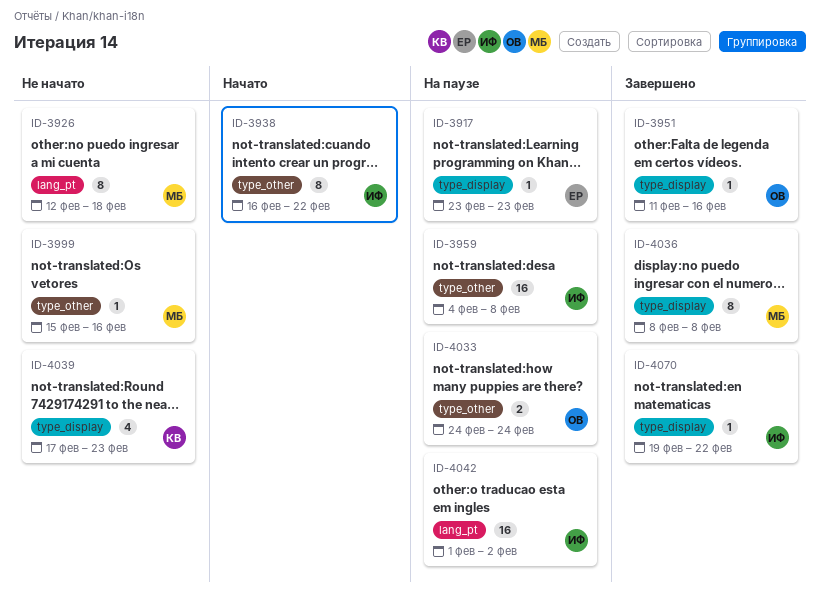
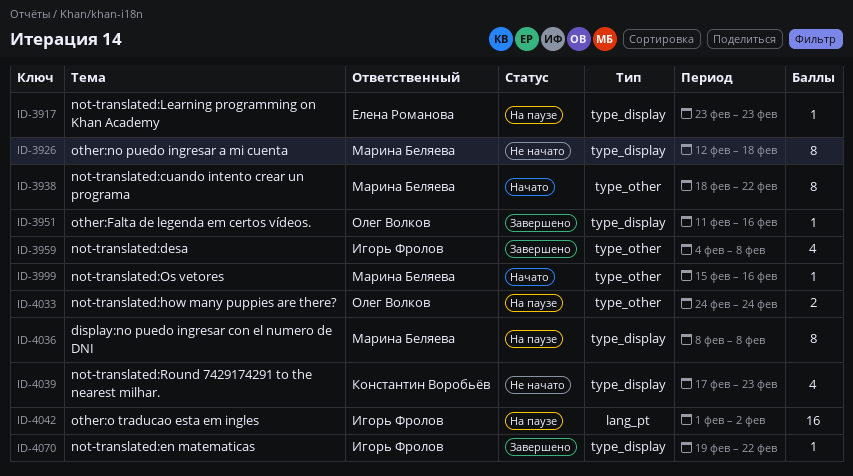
ID-3926, label: lang_pt -> type_display
ID-3938, owner: Игорь Фролов -> Марина Беляева
ID-3938, start: Feb 16 -> Feb 18
ID-3959, status: На паузе -> Завершено
ID-3959, estimate: 16 -> 4
ID-3999, status: Не начато -> Начато
ID-4036, status: Завершено -> На паузе

